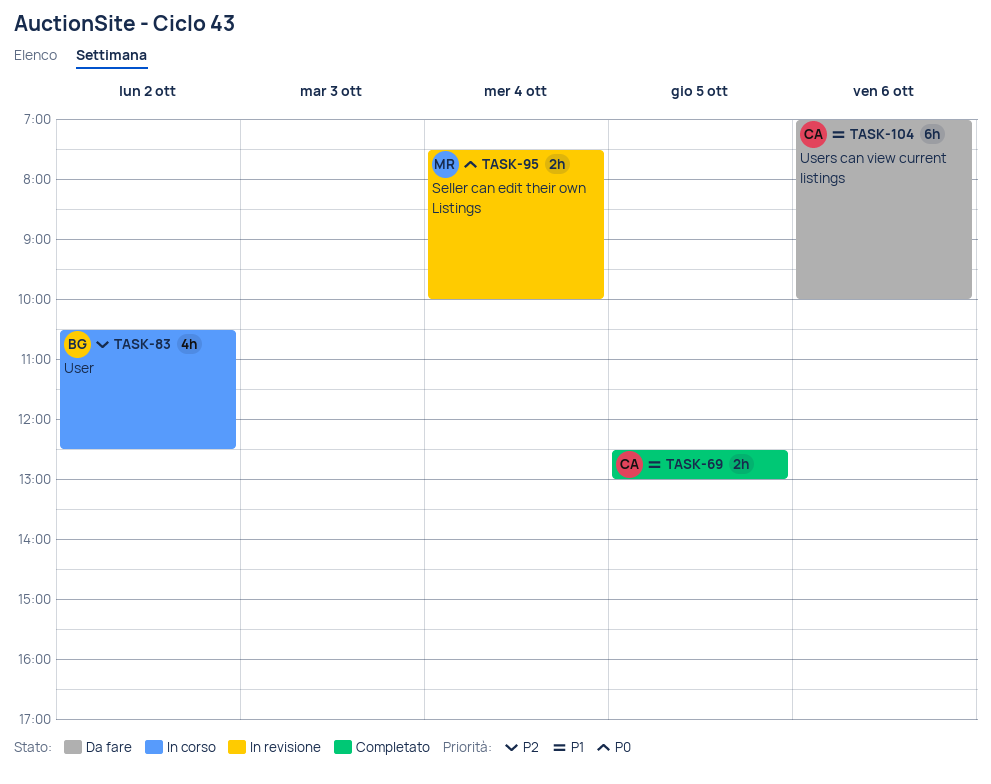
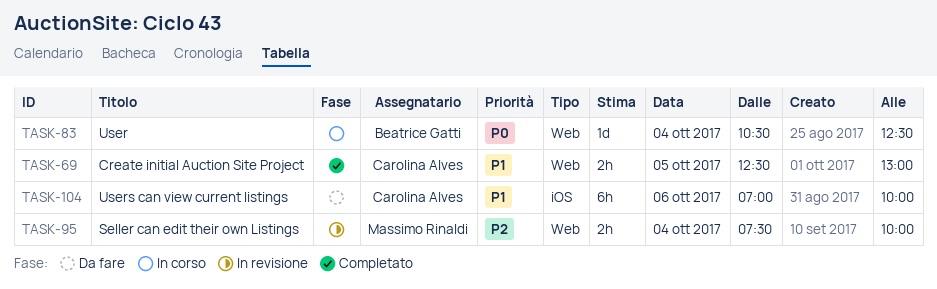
TASK-83, priority: P2 -> P0
TASK-83, estimate: 4h -> 1d
TASK-83, day: Oct 2 -> Oct 4
TASK-95, priority: P0 -> P2

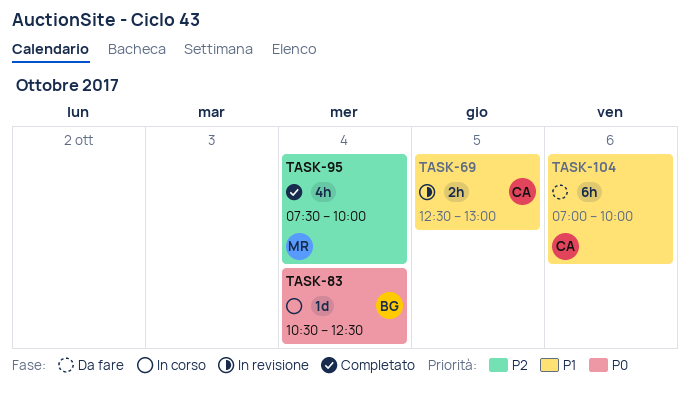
TASK-69, status: Completato -> In revisione
TASK-95, status: In revisione -> Completato
TASK-95, estimate: 2h -> 4h

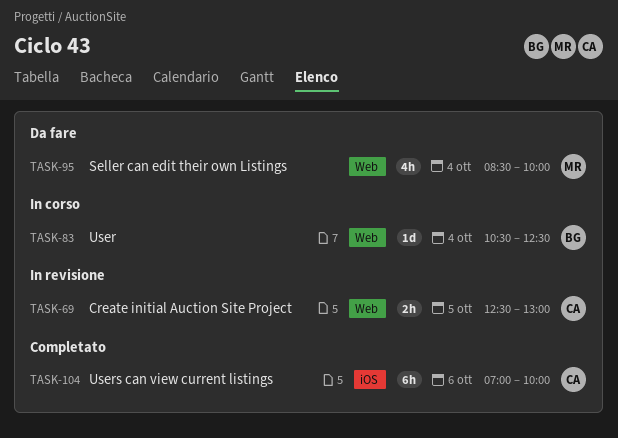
TASK-95, status: Completato -> Da fare
TASK-95, begins: 07:30 -> 08:30
TASK-104, status: Da fare -> Completato

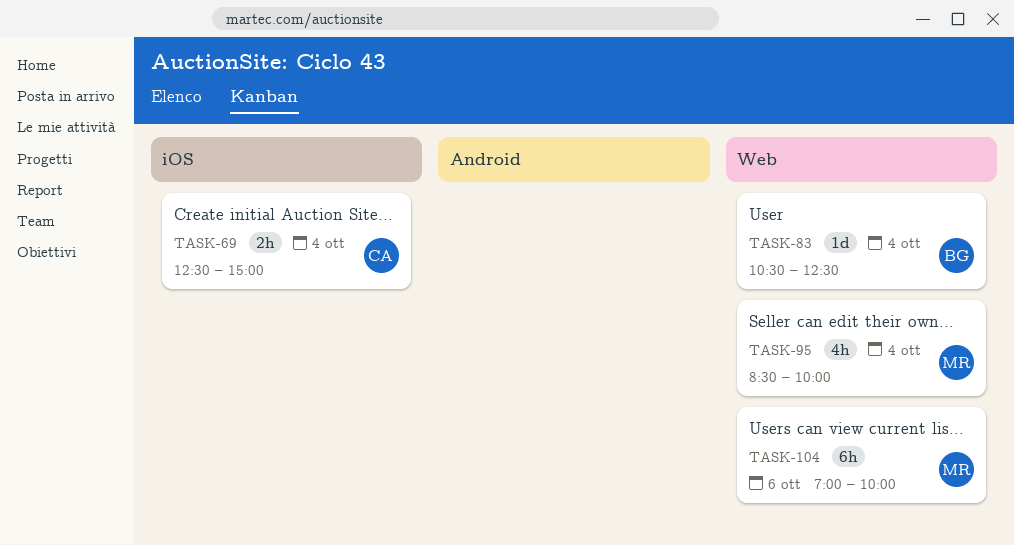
TASK-69, label: Web -> iOS
TASK-69, day: Oct 5 -> Oct 4
TASK-69, ends: 13:00 -> 15:00
TASK-104, owner: CA -> MR
TASK-104, label: iOS -> Web

